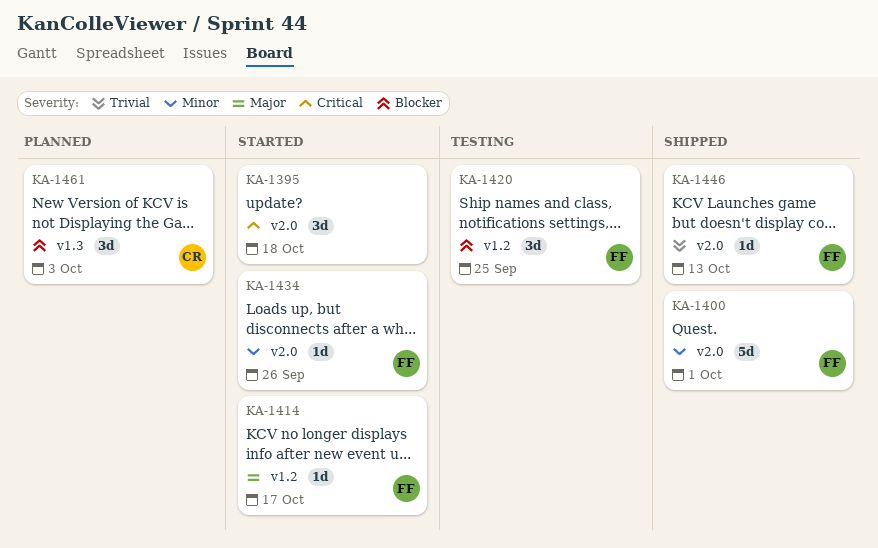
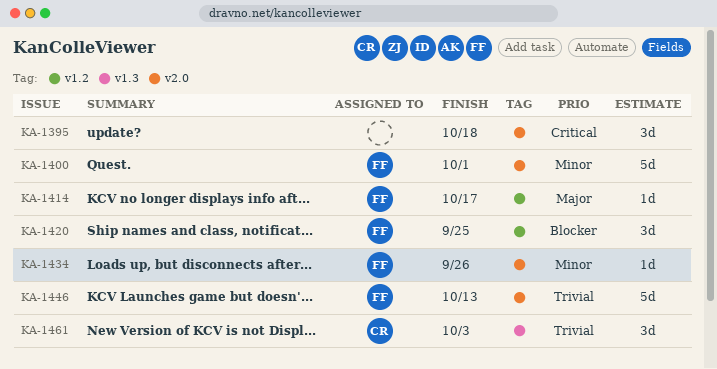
KA-1446, estimate: 1d -> 5d
KA-1461, priority: Blocker -> Trivial

